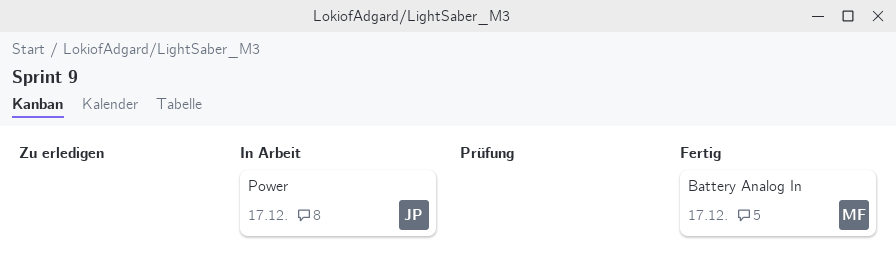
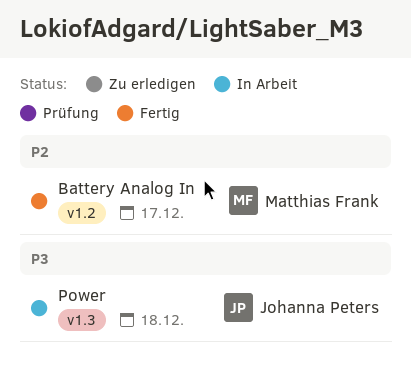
Power, due: Dec 17 -> Dec 18

